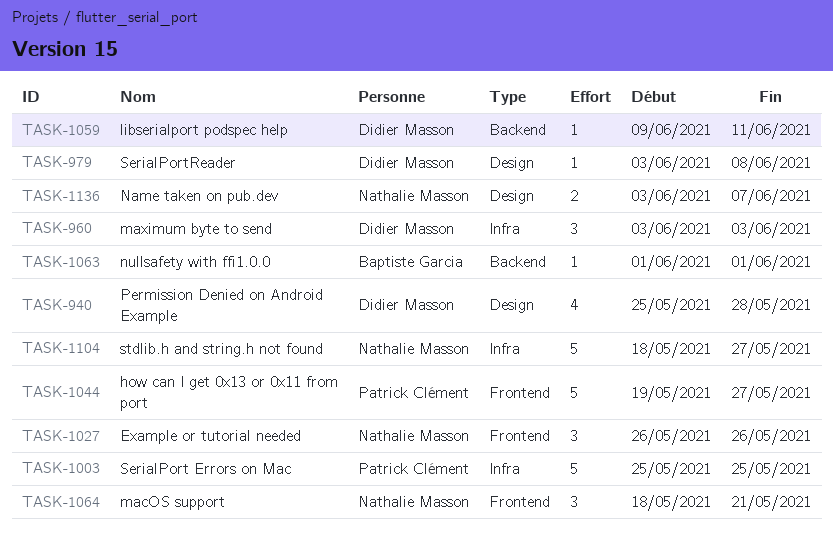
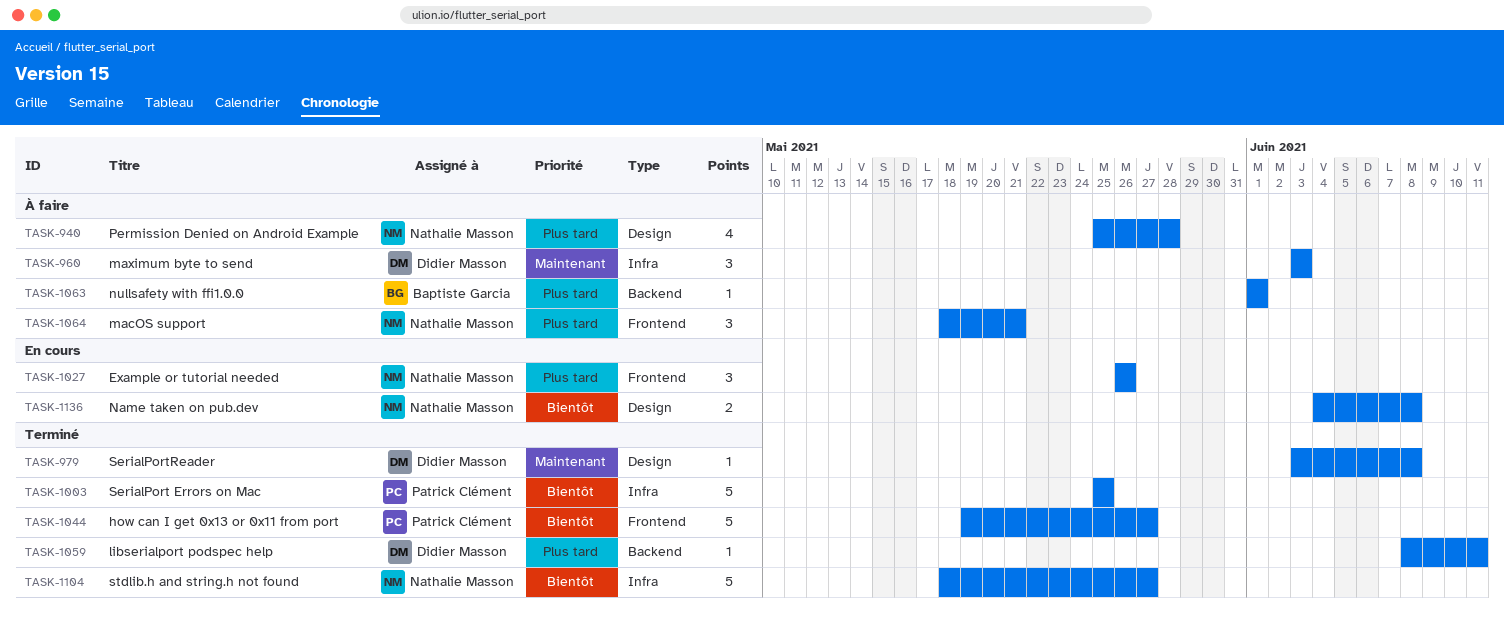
TASK-940, owner: Didier Masson -> Nathalie Masson
TASK-1059, start: Jun 9 -> Jun 8
TASK-1136, start: Jun 3 -> Jun 4
TASK-1136, due: Jun 7 -> Jun 8

